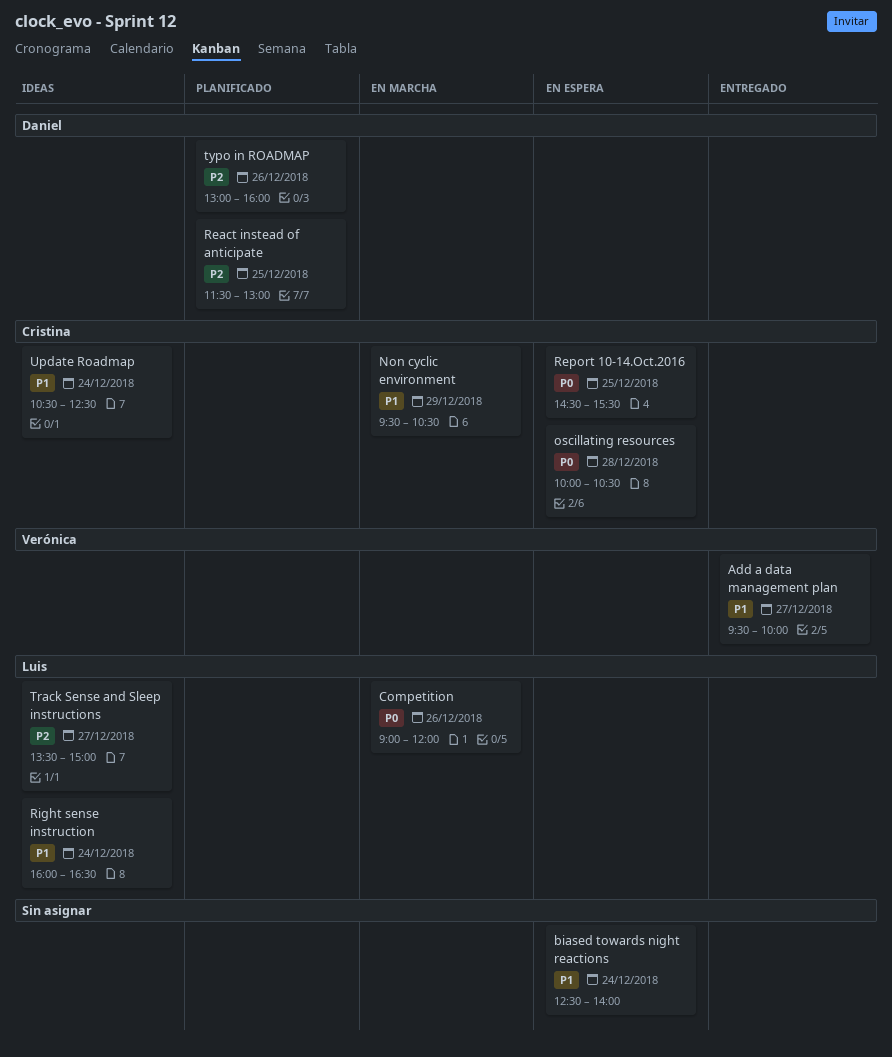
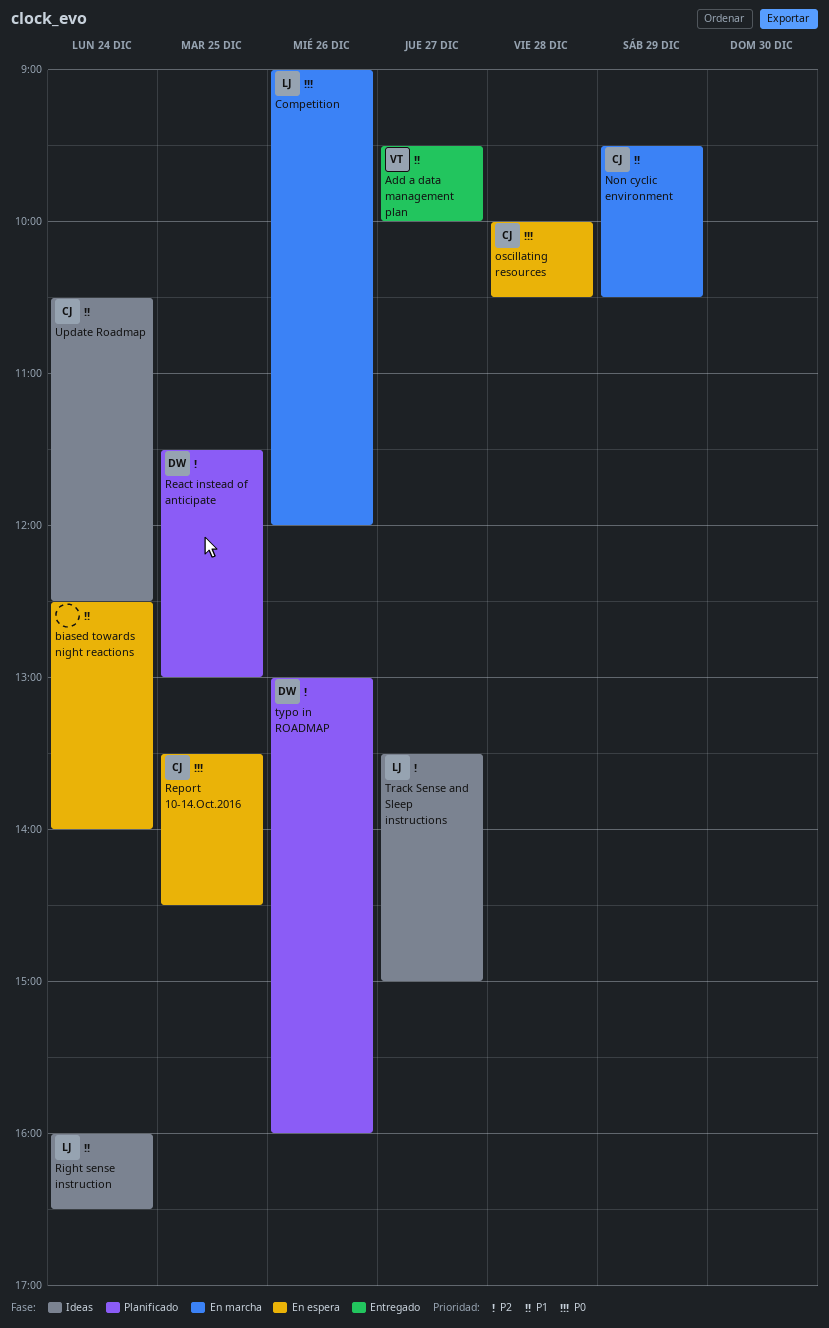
Report 10-14.Oct.2016, begins: 14:30 -> 13:30
Report 10-14.Oct.2016, ends: 15:30 -> 14:30

